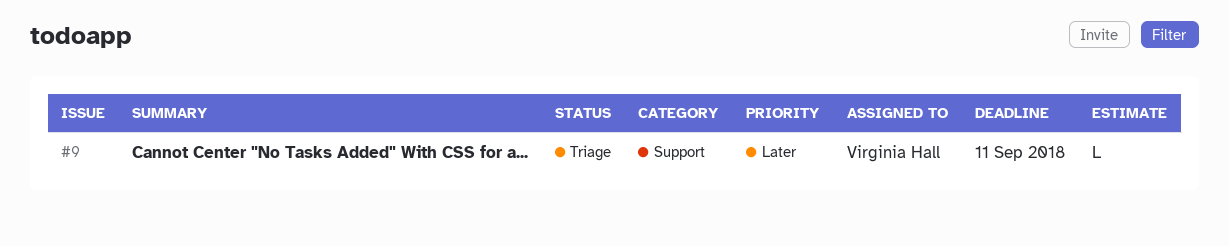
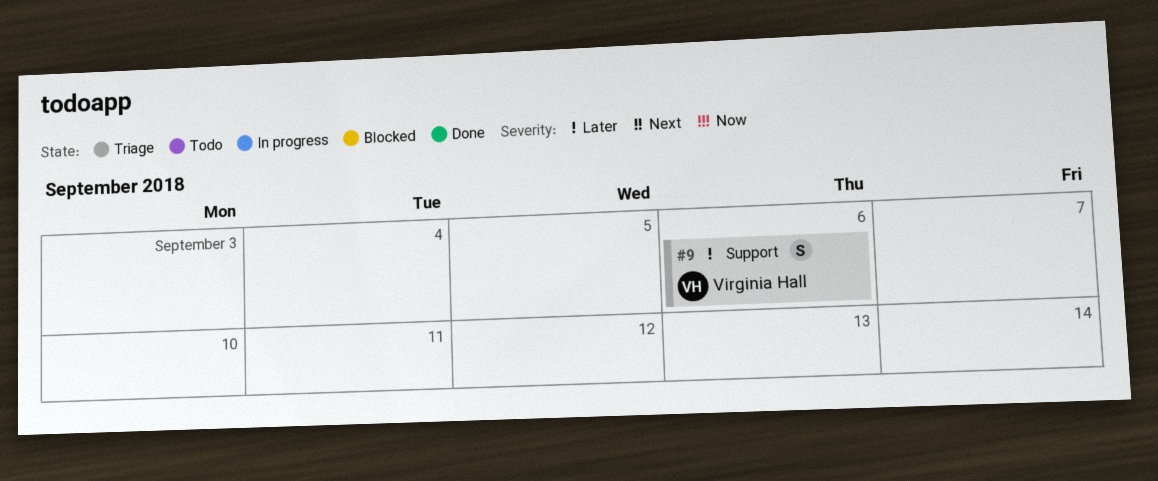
#9, estimate: L -> S
#9, due: Sep 11 -> Sep 6

